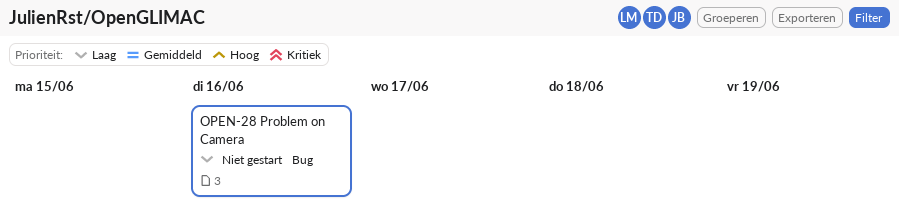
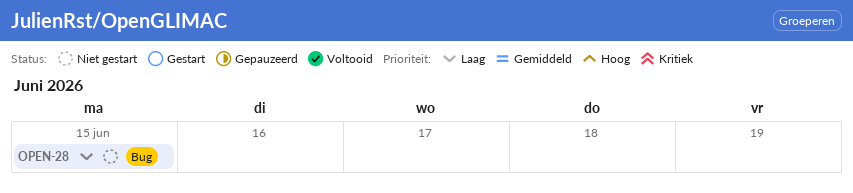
OPEN-28, due: Jun 16 -> Jun 15

